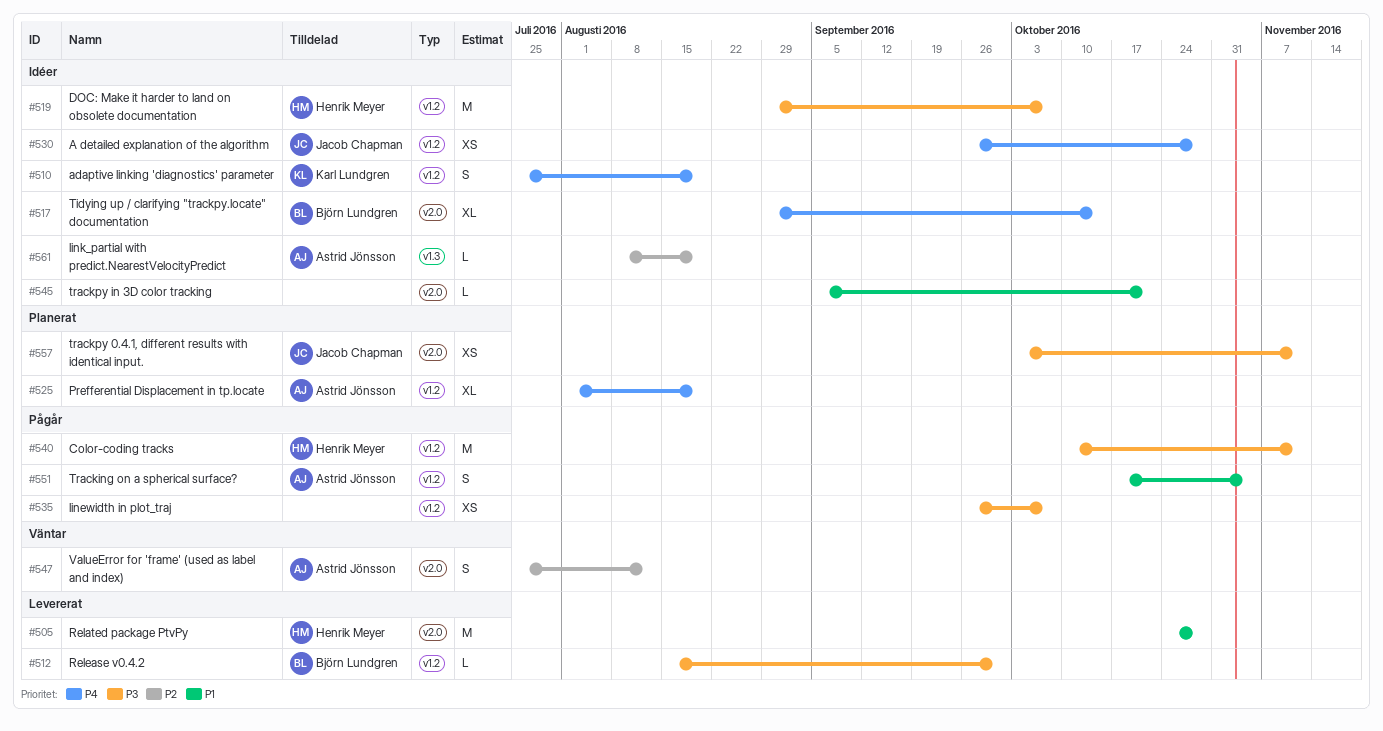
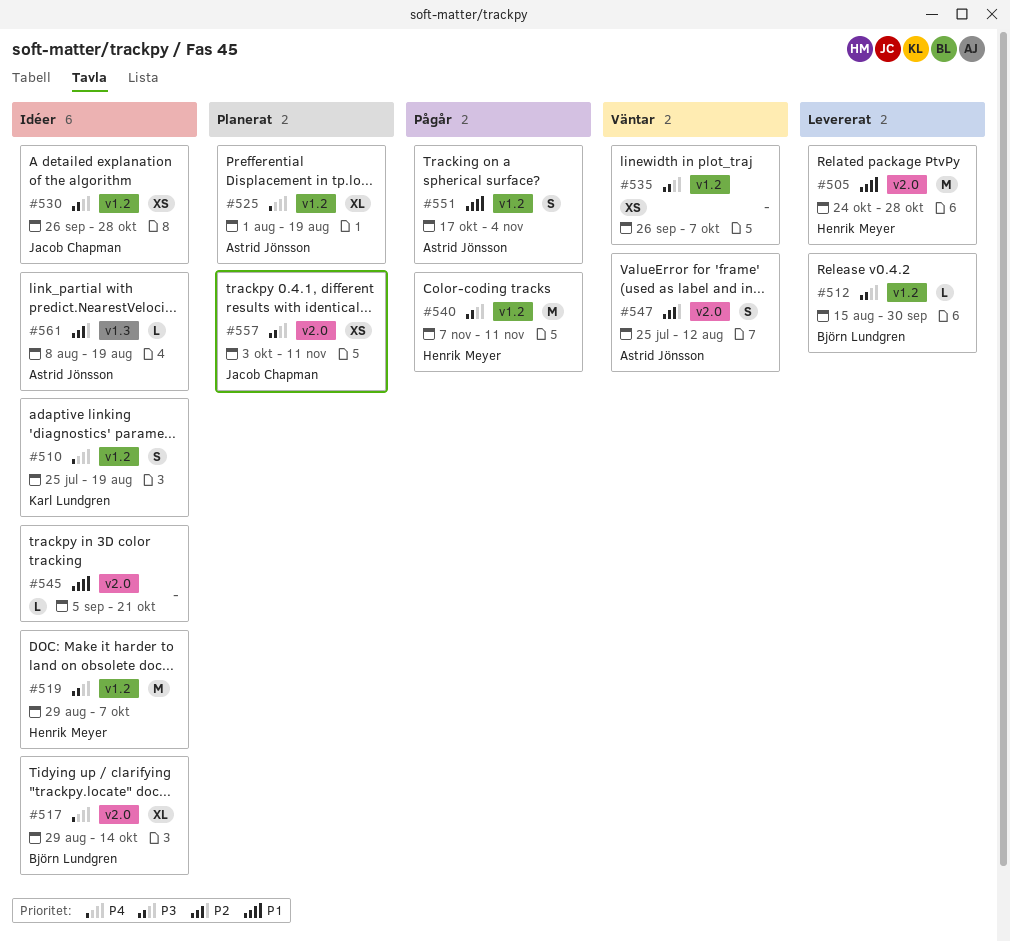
#530, priority: P4 -> P3
#535, status: Pågår -> Väntar
#540, start: Oct 10 -> Nov 7

